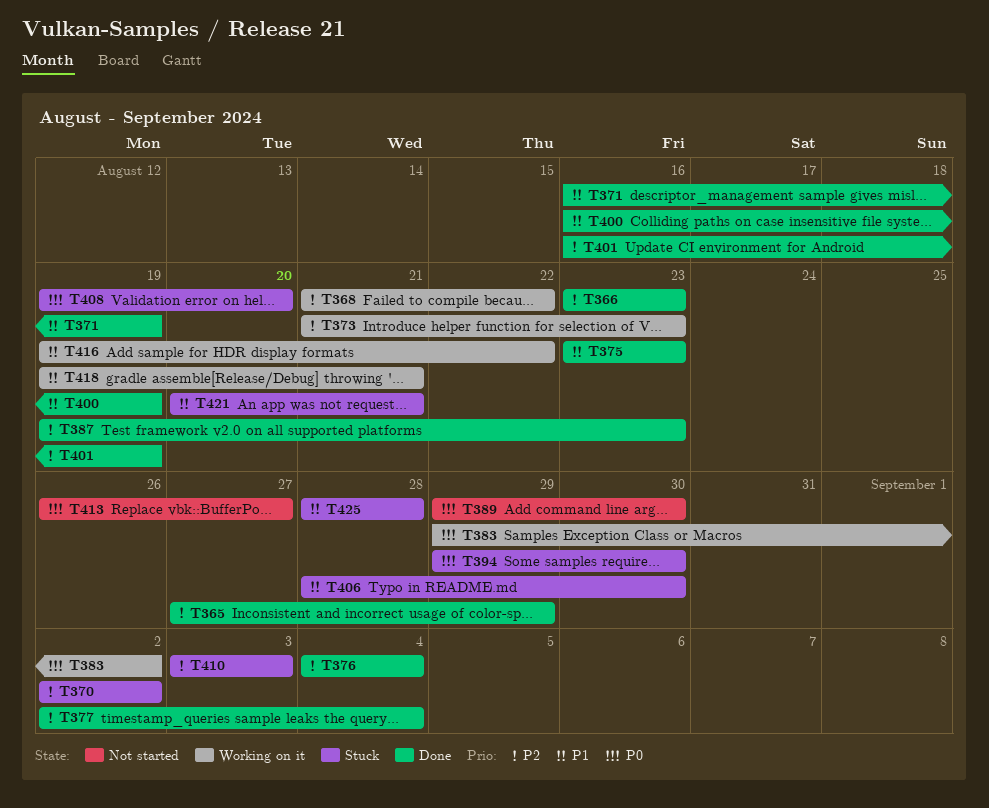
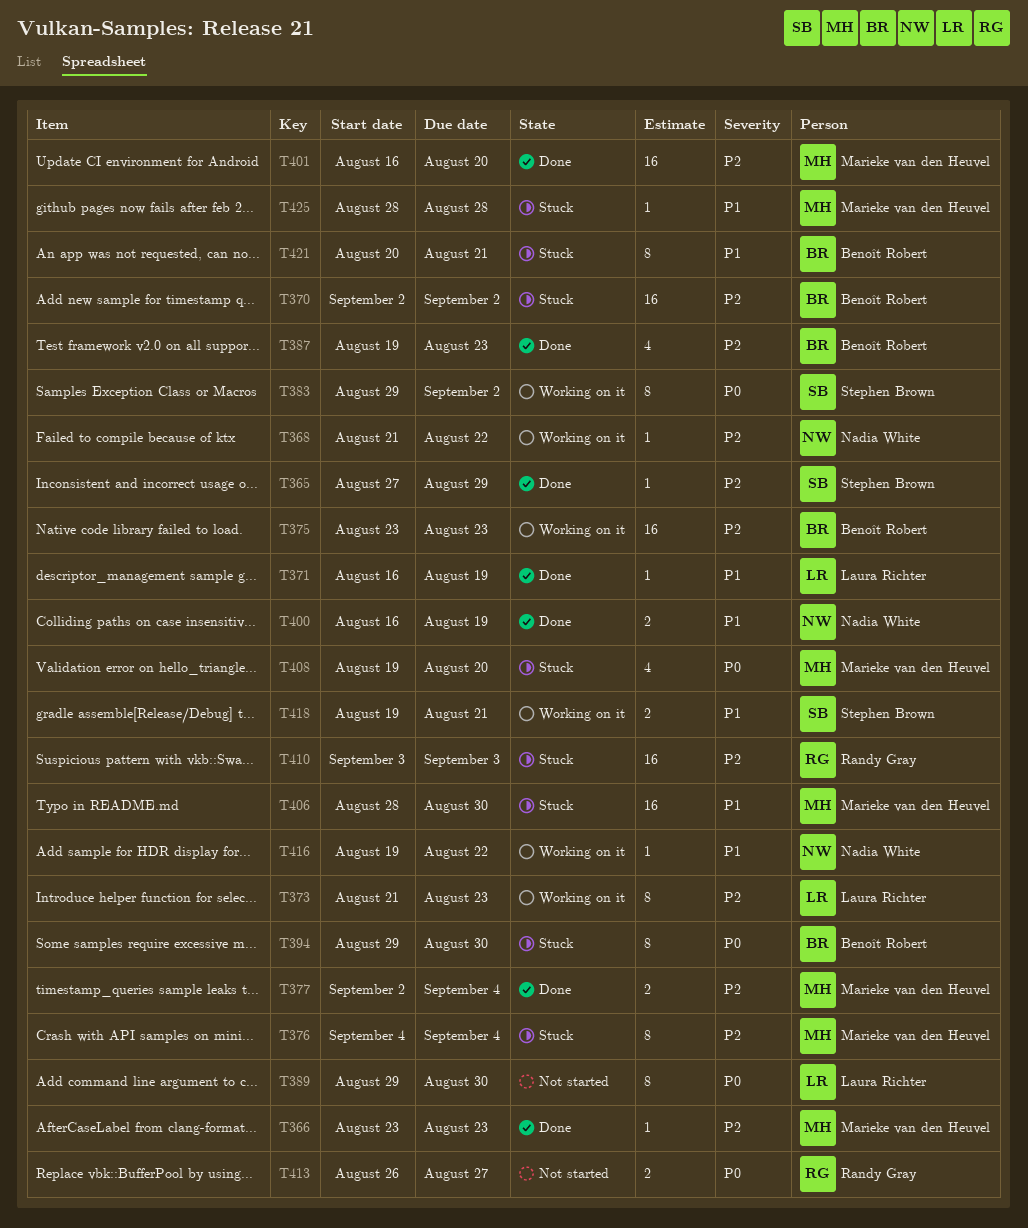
T375, status: Done -> Working on it
T375, priority: P1 -> P2
T376, status: Done -> Stuck
T401, due: Aug 19 -> Aug 20

